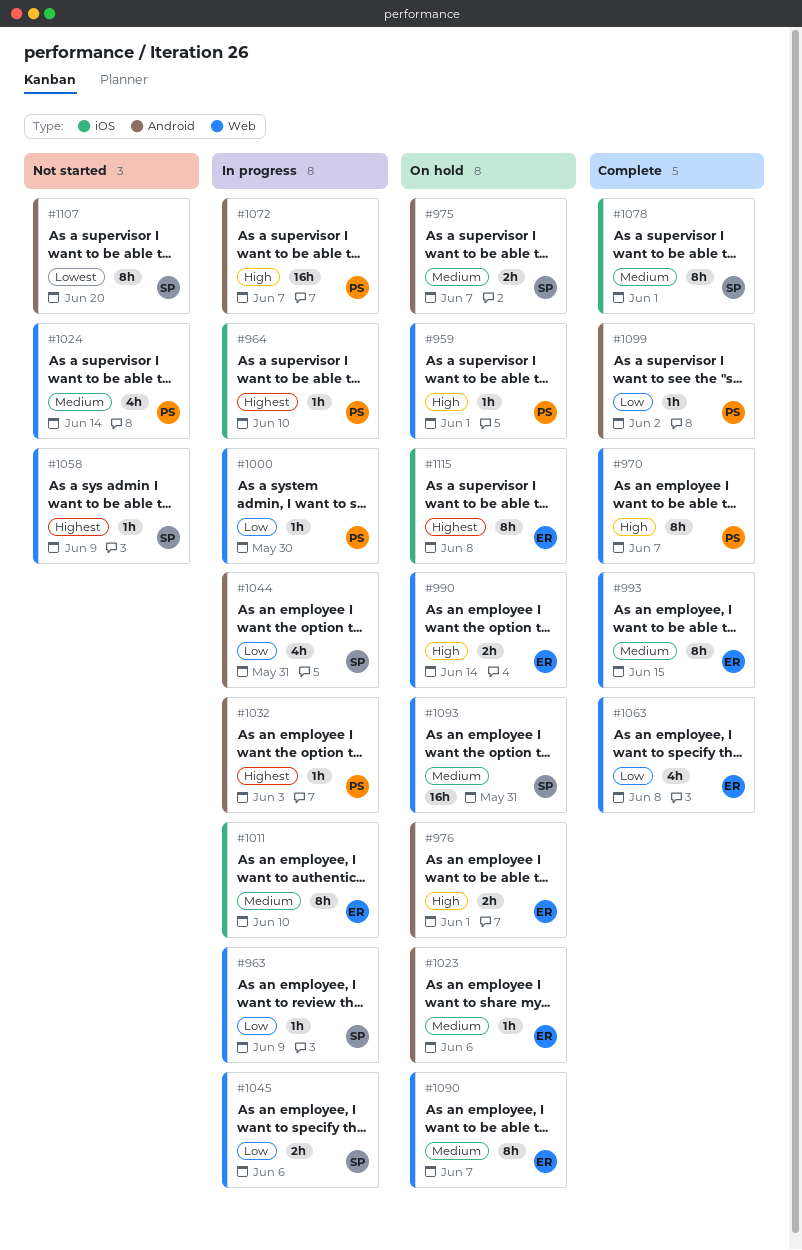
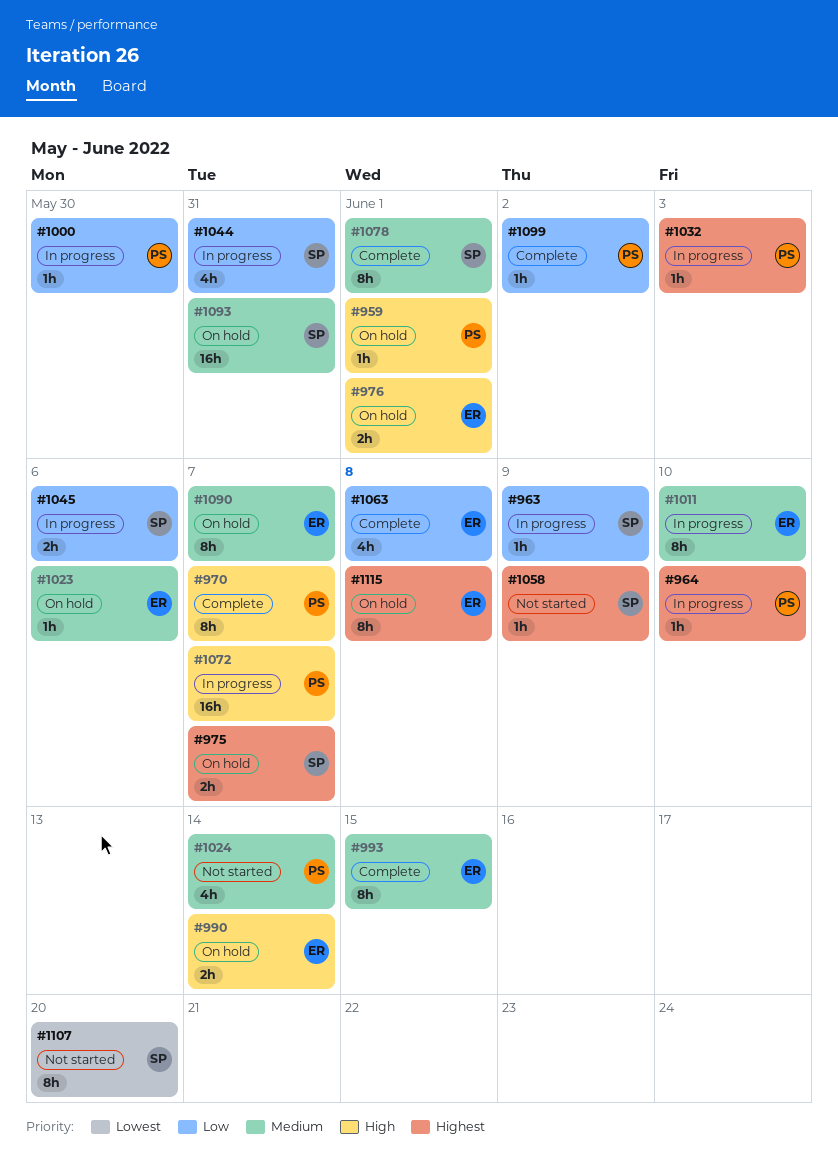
#975, priority: Medium -> Highest

